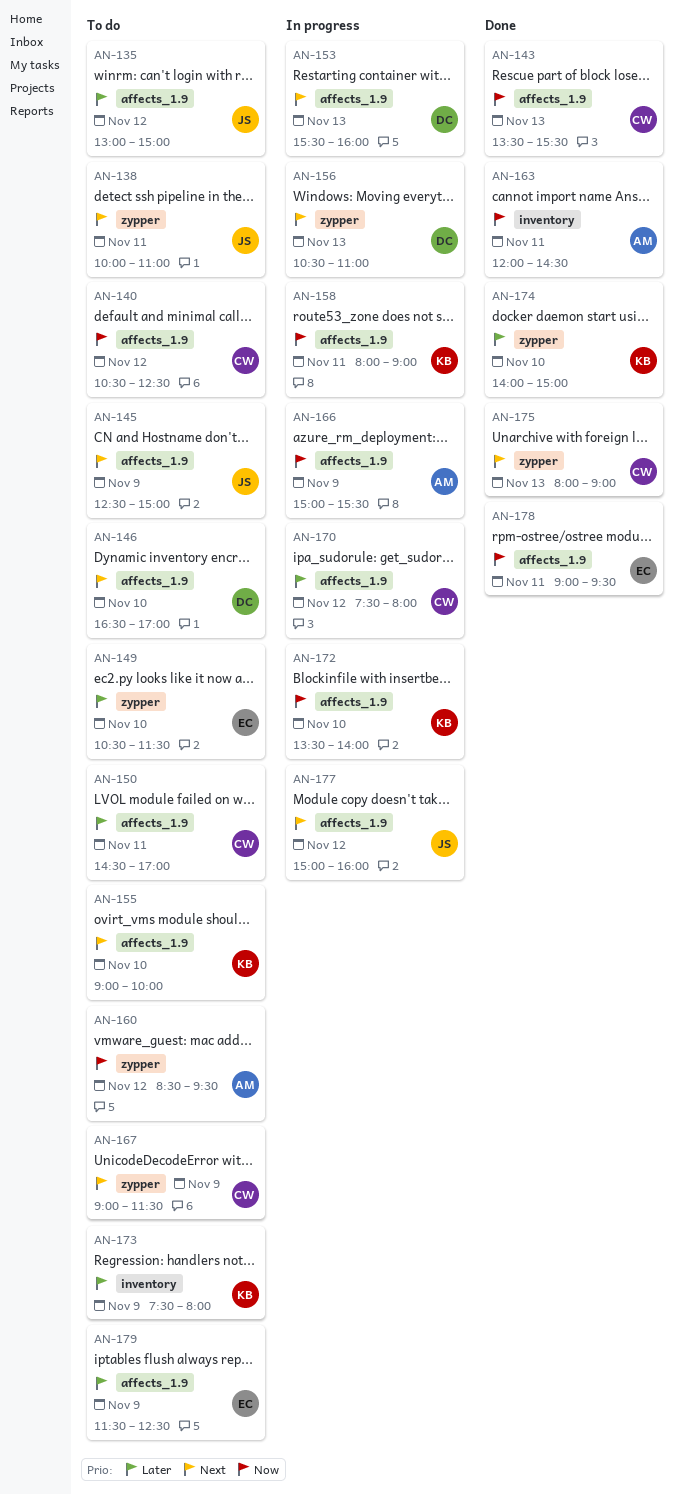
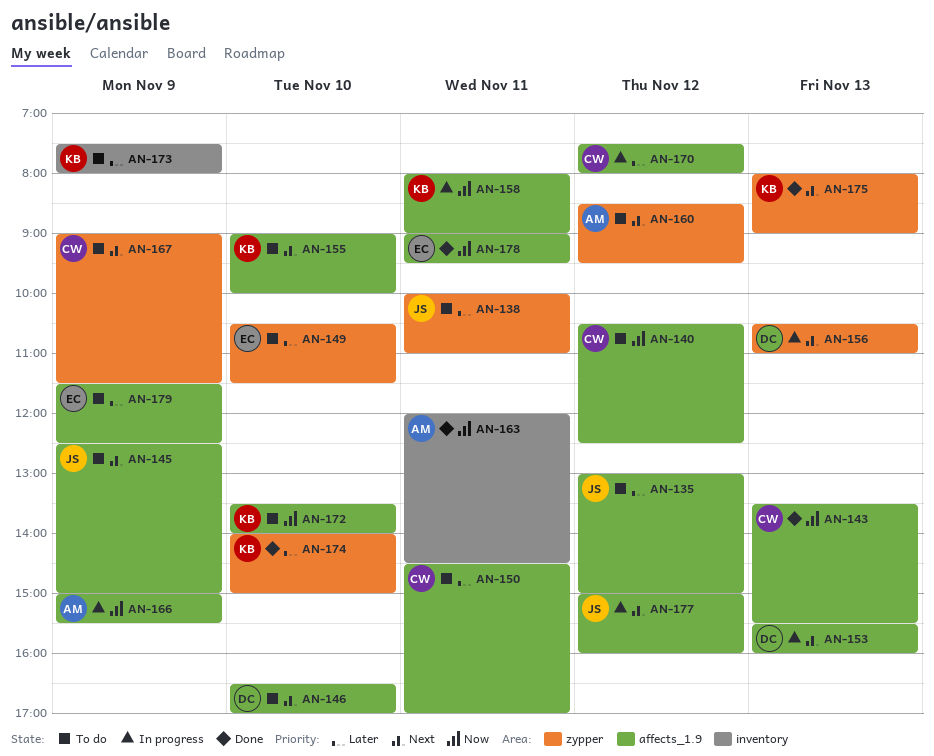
AN-138, priority: Next -> Later
AN-160, priority: Now -> Next
AN-172, status: In progress -> To do
AN-175, owner: CW -> KB

